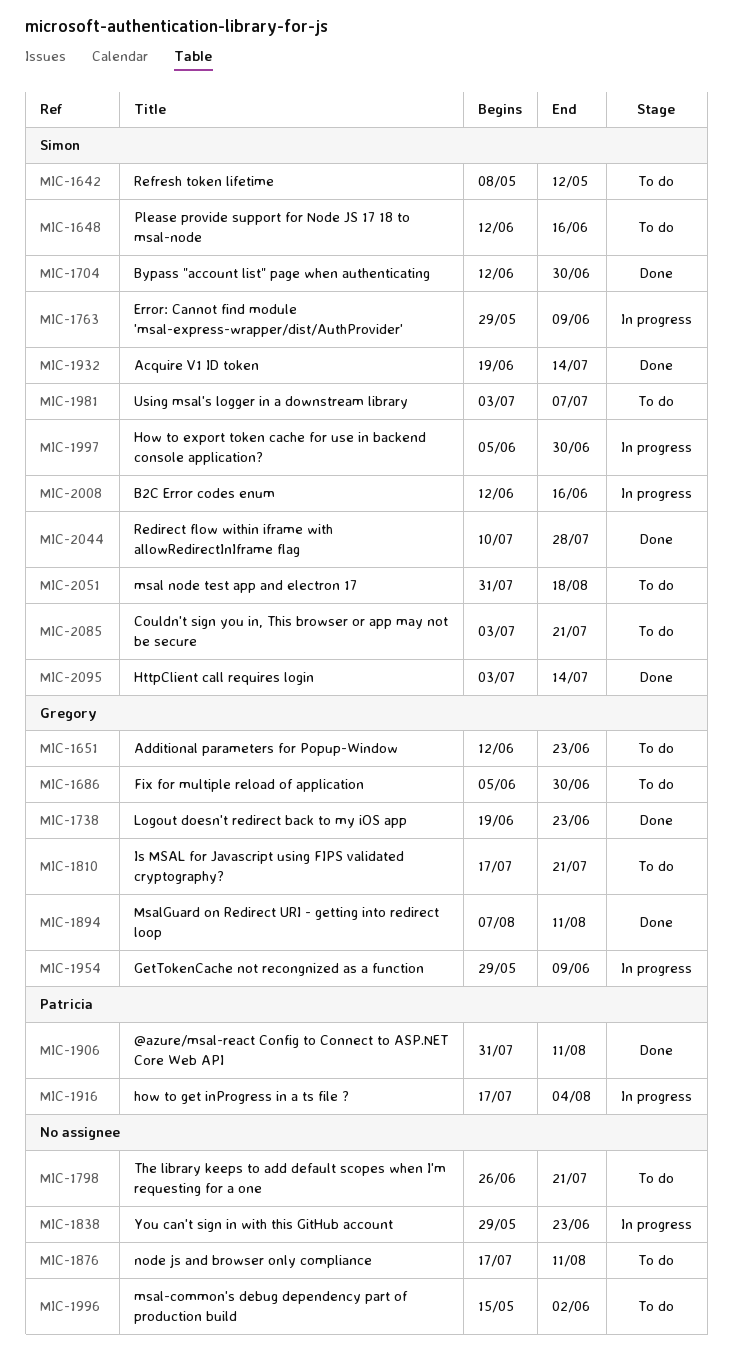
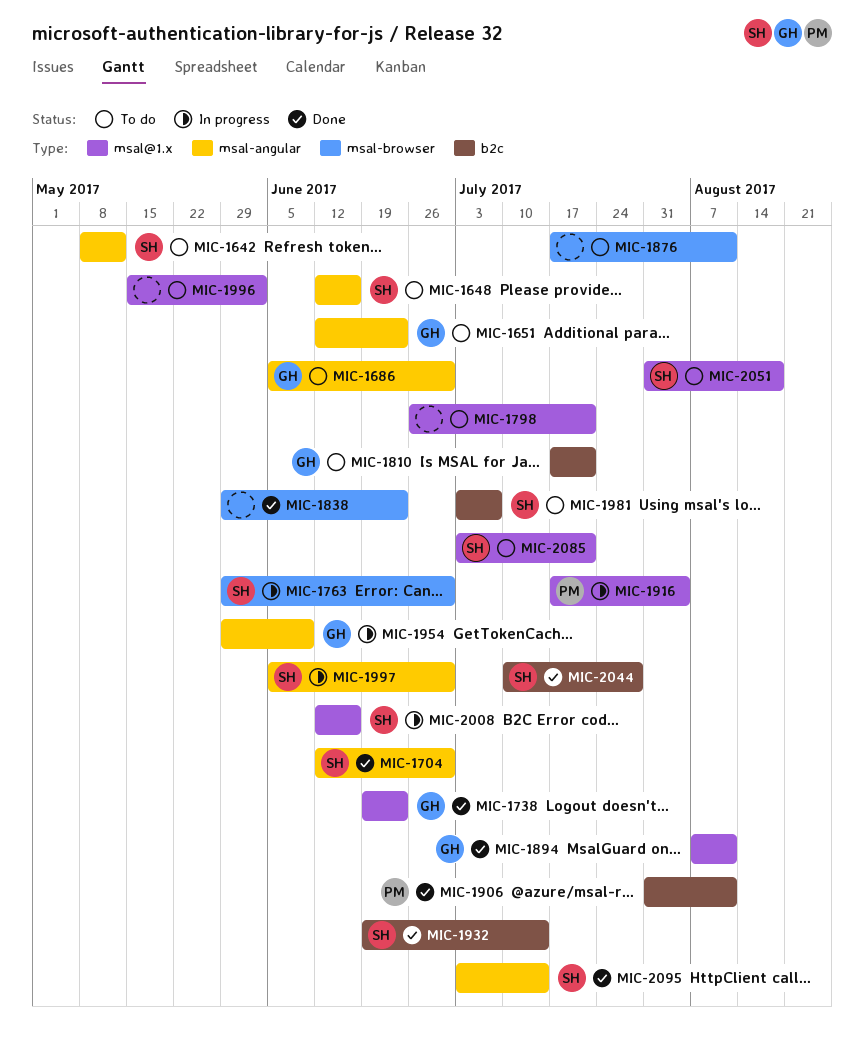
MIC-1763, due: Jun 9 -> Jun 30
MIC-1838, status: In progress -> Done

